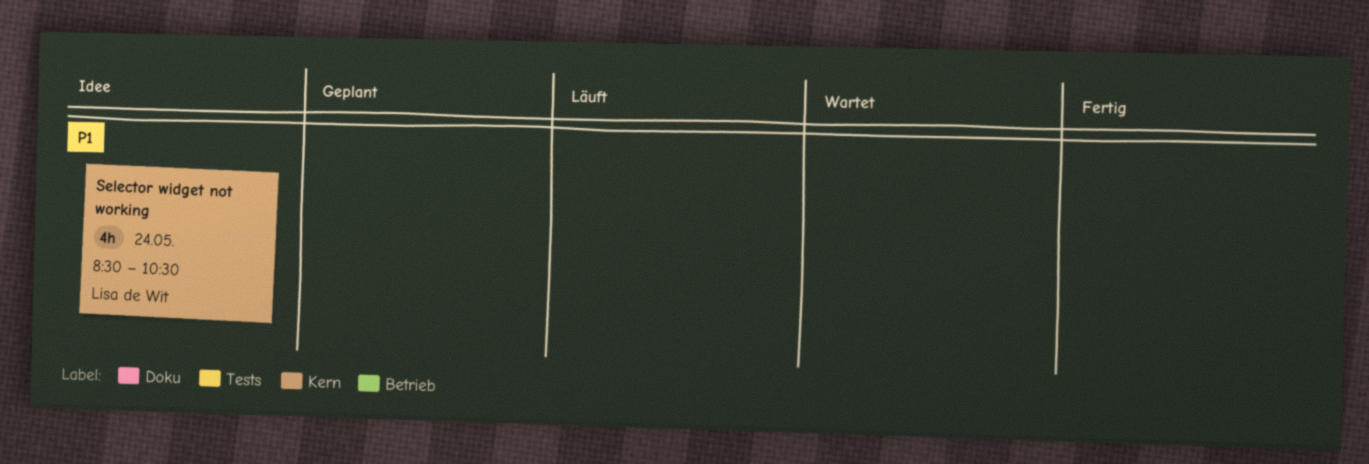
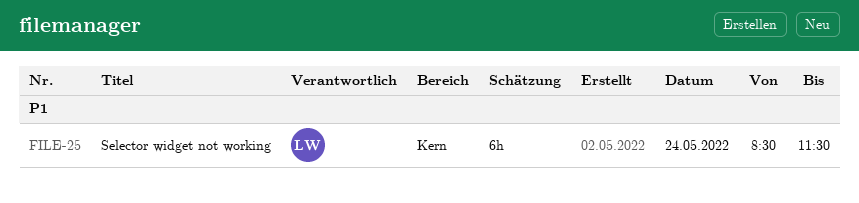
Selector widget not working, estimate: 4h -> 6h
Selector widget not working, ends: 10:30 -> 11:30

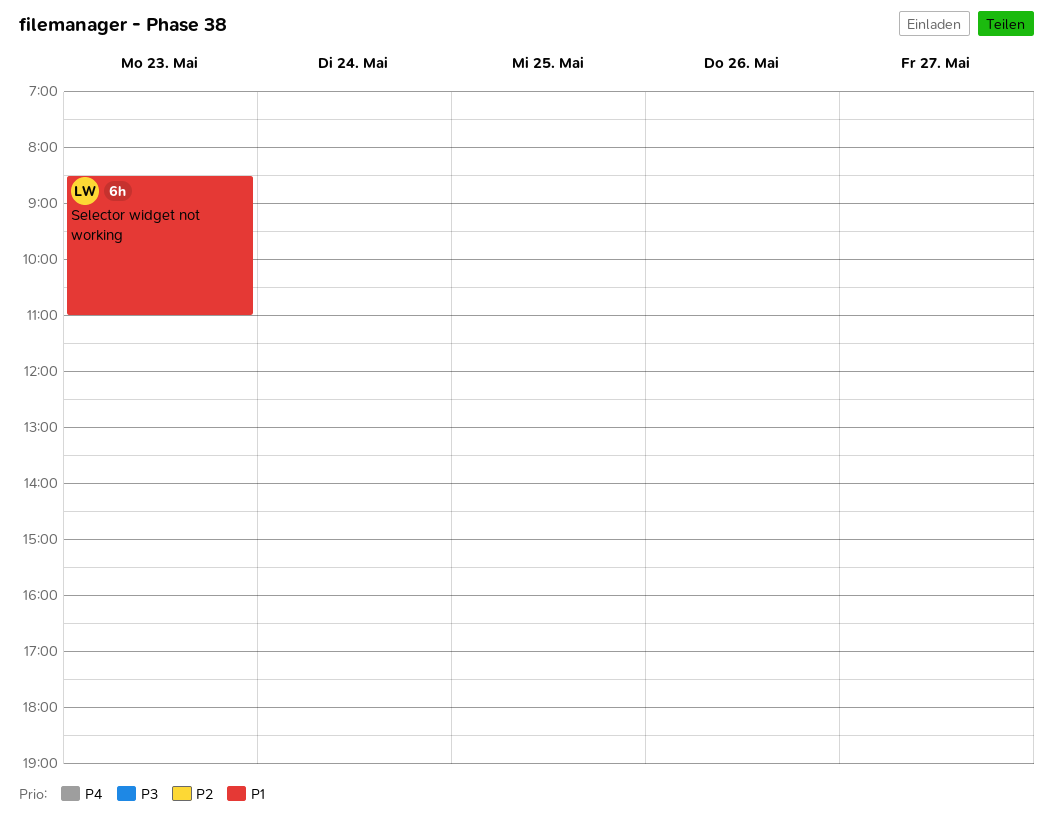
Selector widget not working, day: May 24 -> May 23
Selector widget not working, ends: 11:30 -> 11:00

